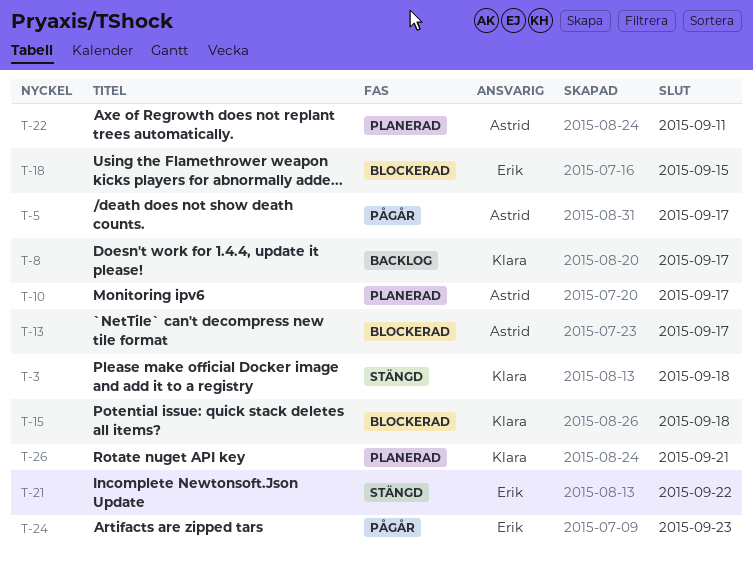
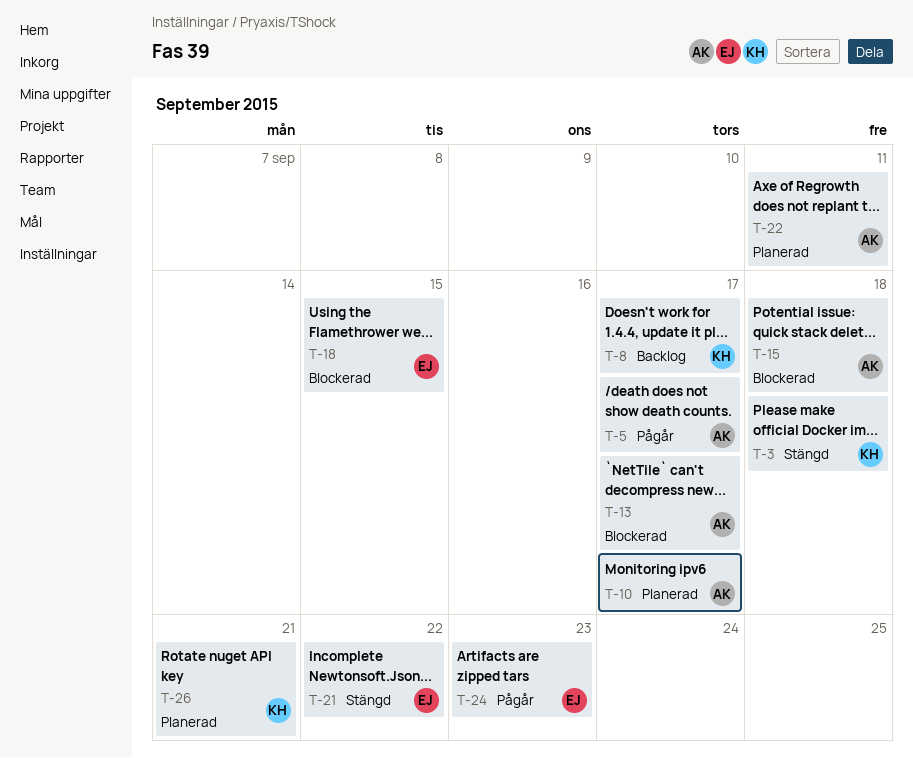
T-15, owner: Klara -> Astrid

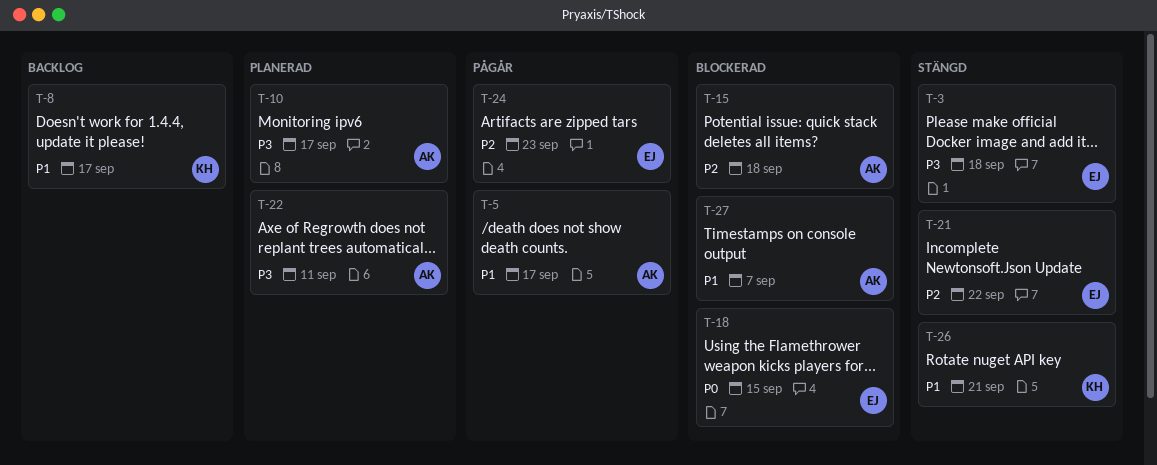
T-3, owner: KH -> EJ
T-13: present -> none
T-26, status: Planerad -> Stängd
T-27: none -> present

